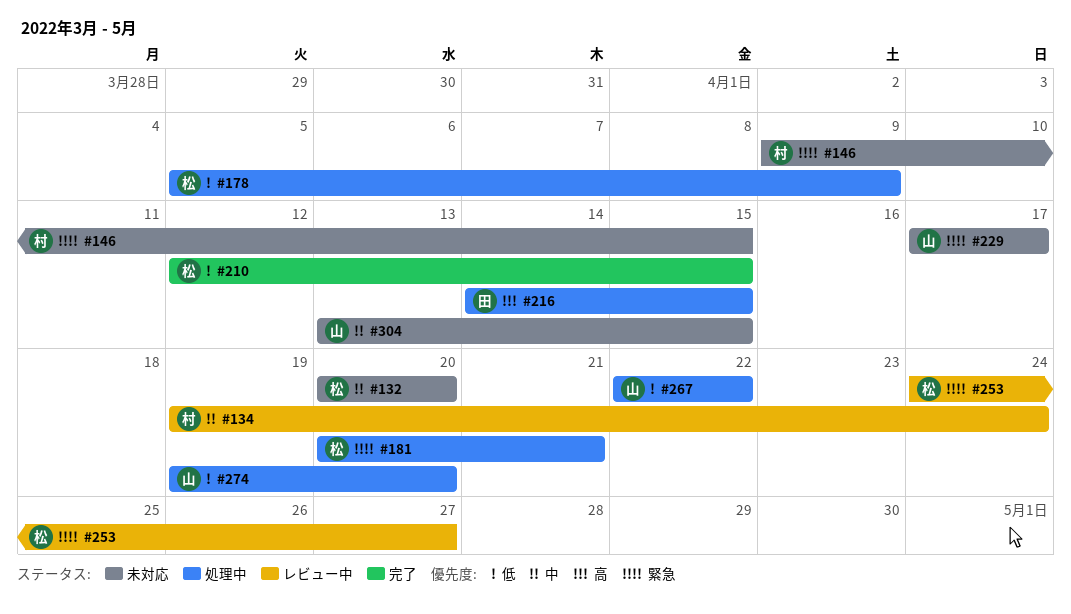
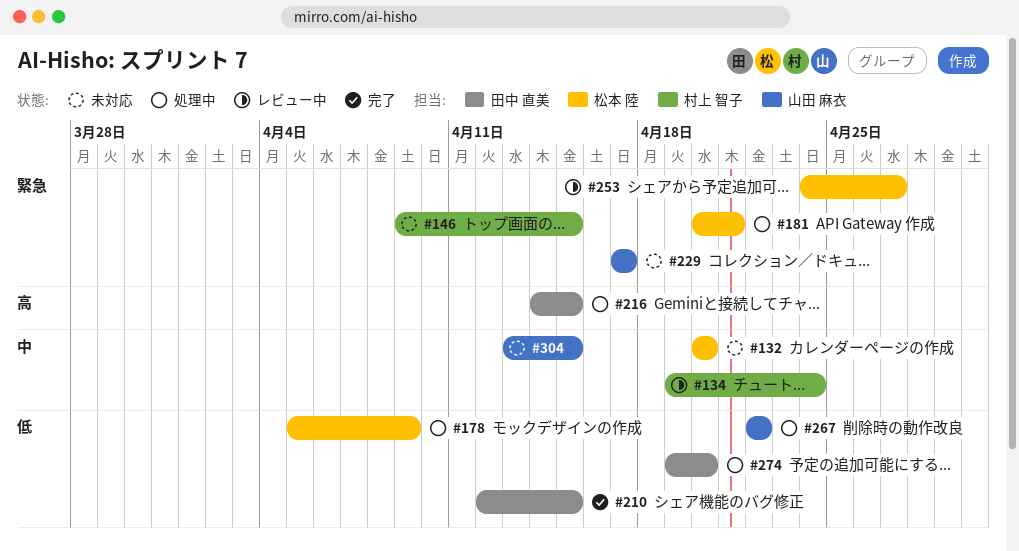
#210, owner: 松本 陸 -> 田中 直美
#274, owner: 山田 麻衣 -> 田中 直美

